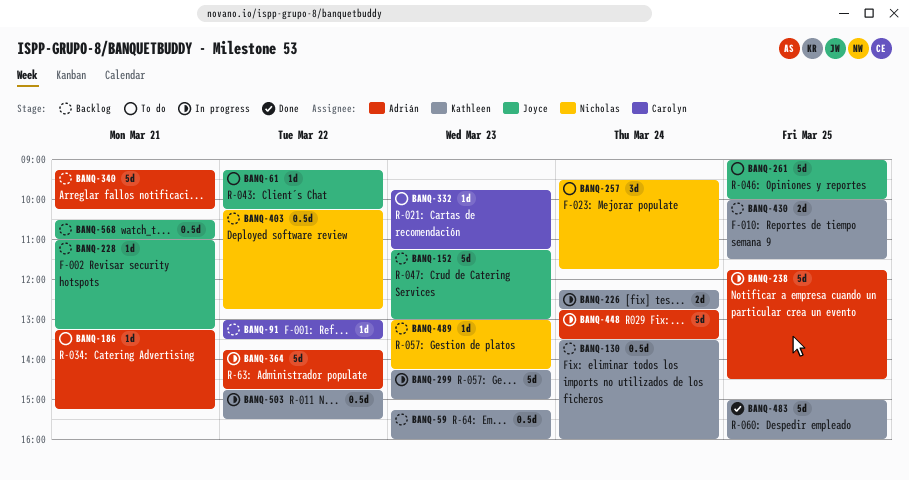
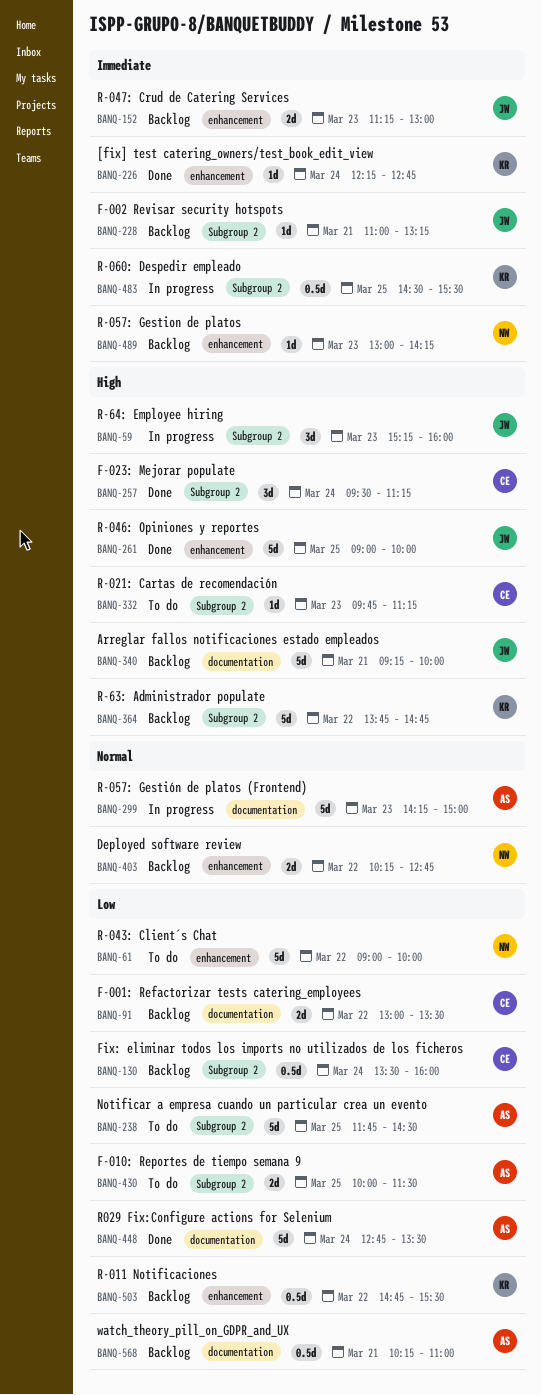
BANQ-59, status: Backlog -> In progress
BANQ-59, owner: Kathleen -> Joyce
BANQ-59, estimate: 0.5d -> 3d
BANQ-61, owner: Joyce -> Nicholas
BANQ-61, estimate: 1d -> 5d
BANQ-61, begins: 09:15 -> 09:00
BANQ-61, ends: 10:15 -> 10:00
BANQ-91, estimate: 1d -> 2d
BANQ-130, owner: Kathleen -> Carolyn
BANQ-152, estimate: 5d -> 2d
BANQ-186: present -> none
BANQ-226, status: In progress -> Done
BANQ-226, estimate: 2d -> 1d
BANQ-238, status: In progress -> To do
BANQ-257, status: To do -> Done
BANQ-257, owner: Nicholas -> Carolyn
BANQ-257, ends: 11:45 -> 11:15
BANQ-261, status: To do -> Done
BANQ-299, owner: Kathleen -> Adrián
BANQ-340, owner: Adrián -> Joyce
BANQ-340, ends: 10:15 -> 10:00
BANQ-364, status: In progress -> Backlog
BANQ-364, owner: Adrián -> Kathleen
BANQ-403, estimate: 0.5d -> 2d
BANQ-430, status: Backlog -> To do
BANQ-430, owner: Kathleen -> Adrián
BANQ-448, status: In progress -> Done
BANQ-483, status: Done -> In progress
BANQ-483, estimate: 5d -> 0.5d
BANQ-483, begins: 15:00 -> 14:30
BANQ-483, ends: 16:00 -> 15:30
BANQ-503, status: In progress -> Backlog
BANQ-568, owner: Joyce -> Adrián
BANQ-568, begins: 10:30 -> 10:15

